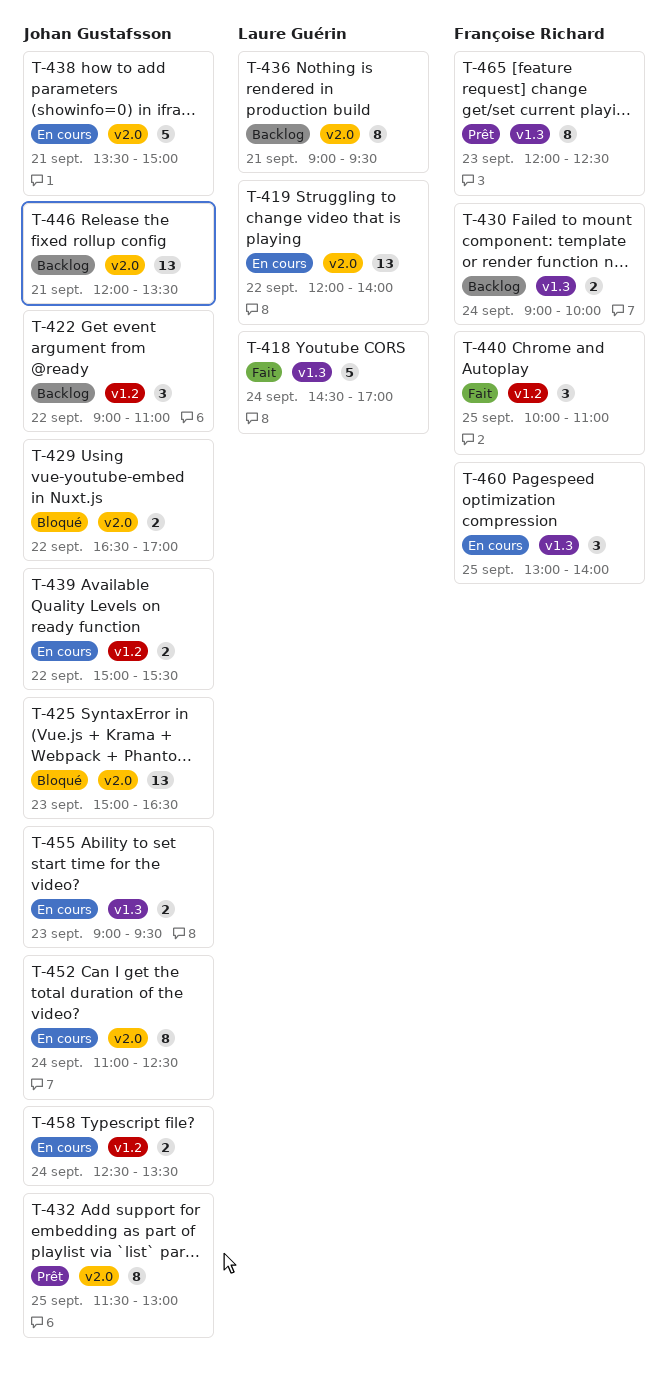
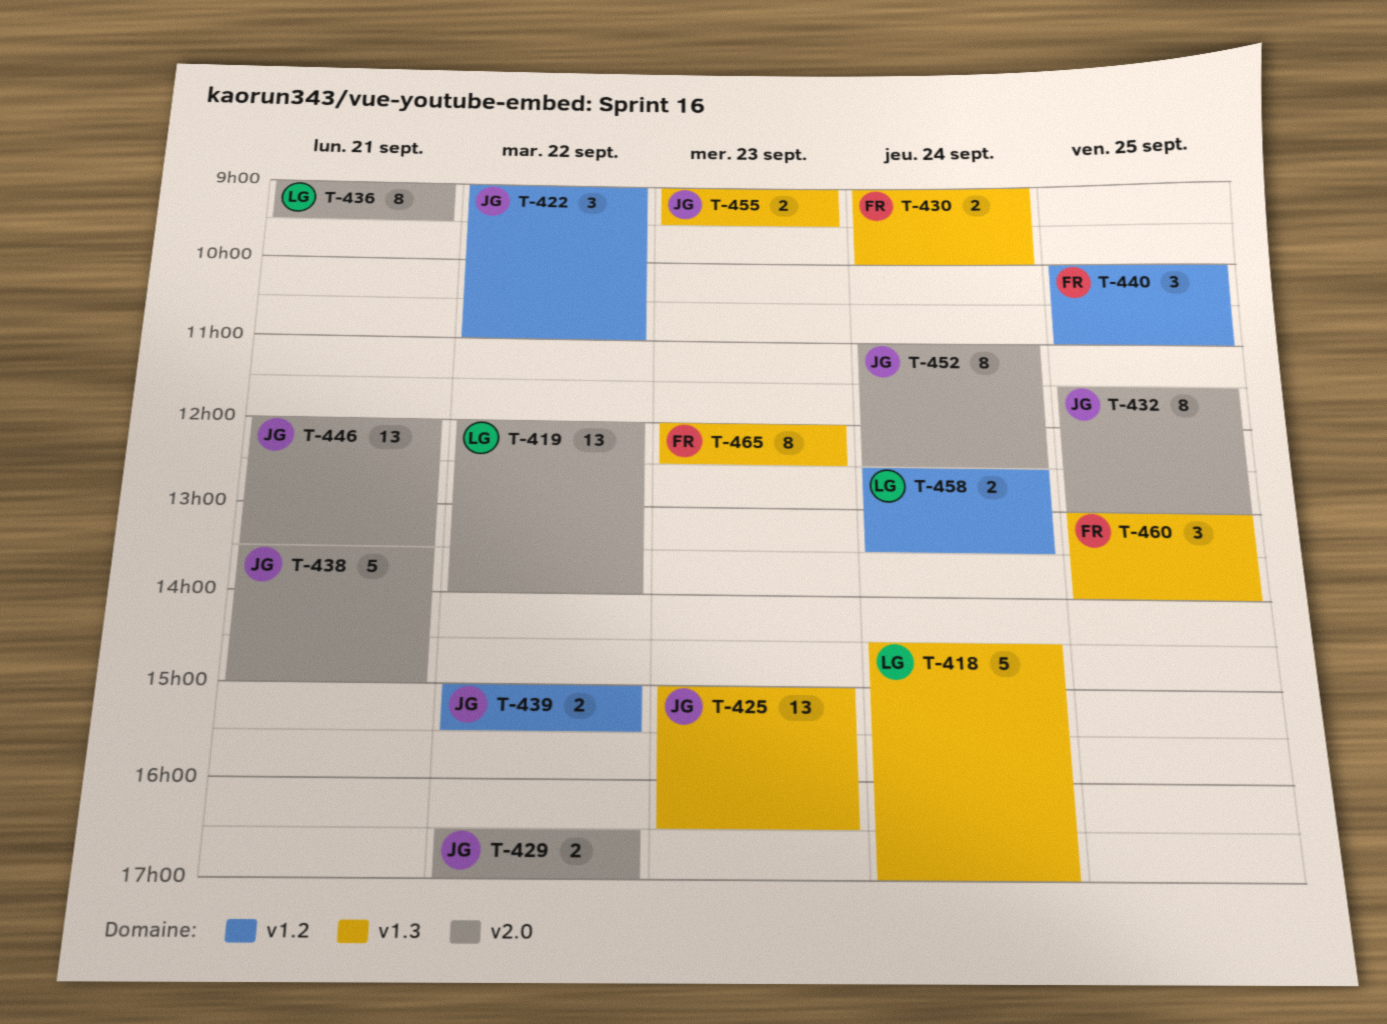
T-425, label: v2.0 -> v1.3
T-458, owner: Johan Gustafsson -> Laure Guérin

